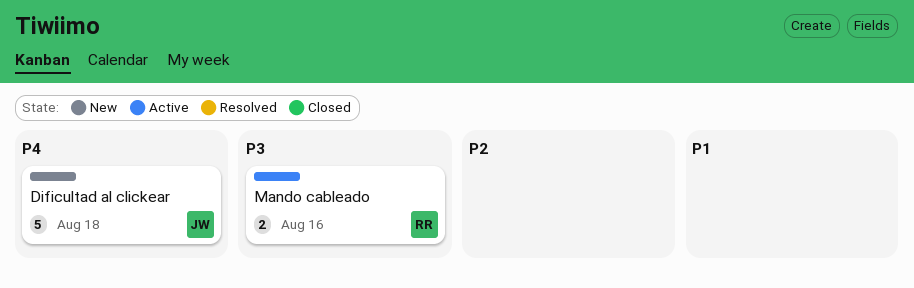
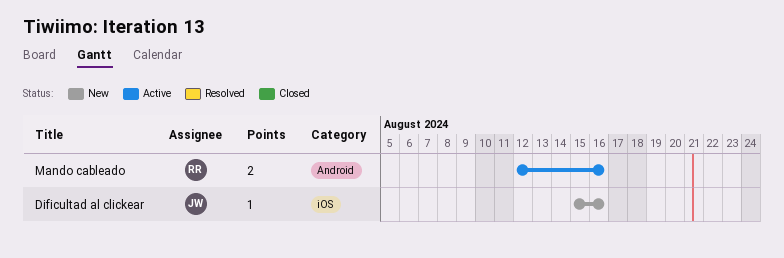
Dificultad al clickear, estimate: 5 -> 1
Dificultad al clickear, due: Aug 18 -> Aug 16

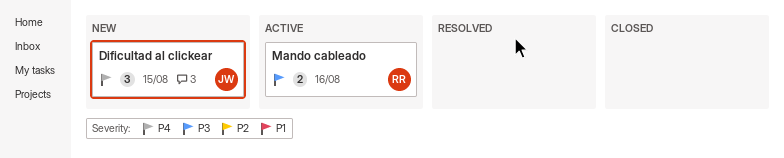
Dificultad al clickear, estimate: 1 -> 3
Dificultad al clickear, due: Aug 16 -> Aug 15

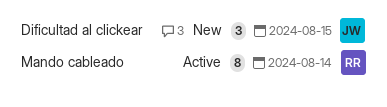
Mando cableado, estimate: 2 -> 8
Mando cableado, due: Aug 16 -> Aug 14

